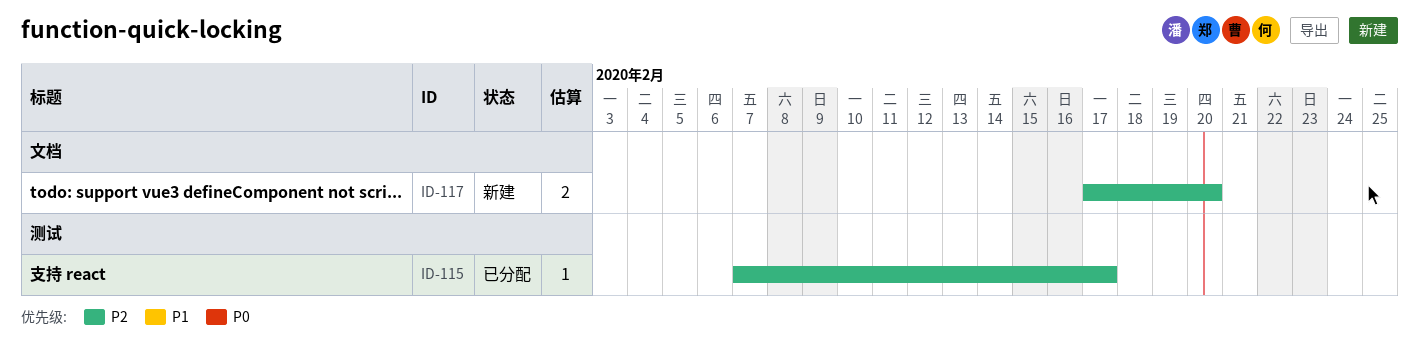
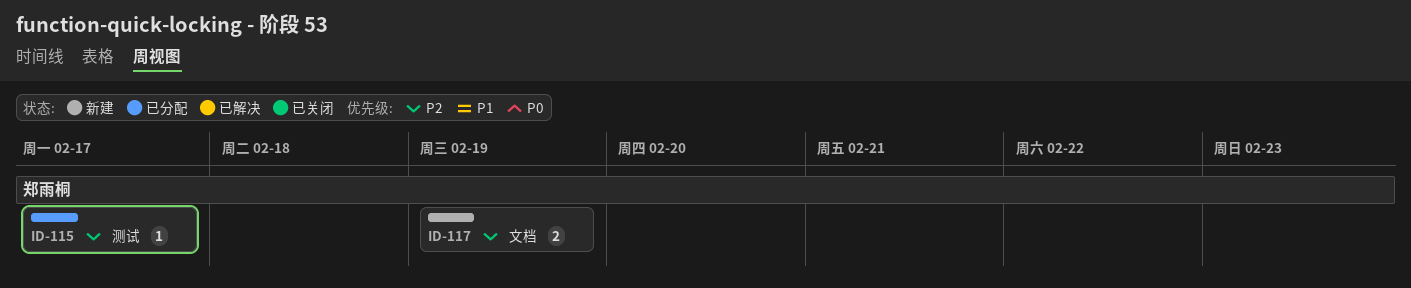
ID-117, due: Feb 20 -> Feb 19

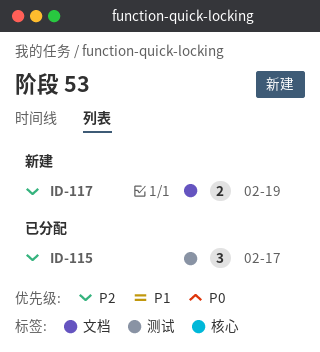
ID-115, estimate: 1 -> 3

